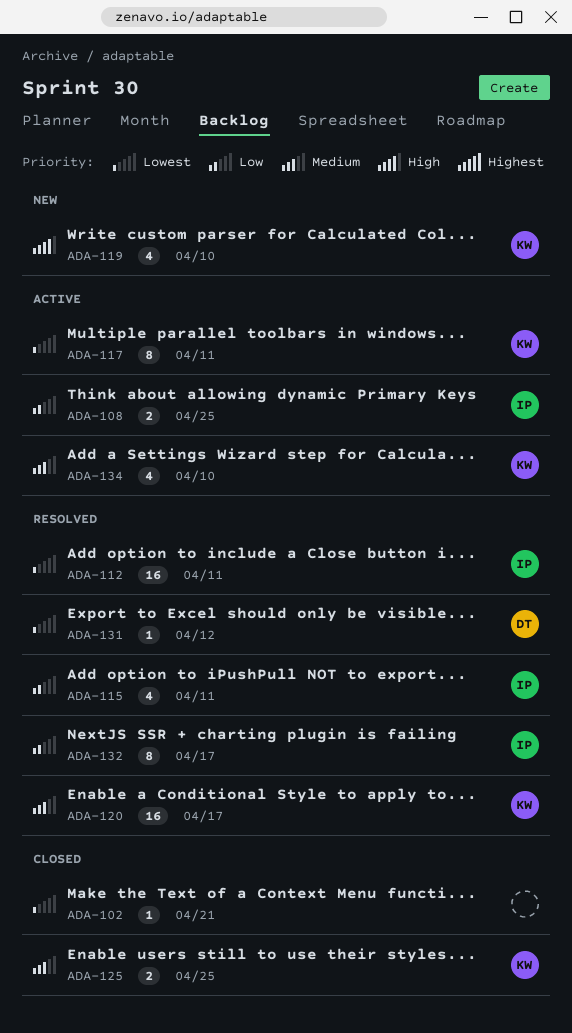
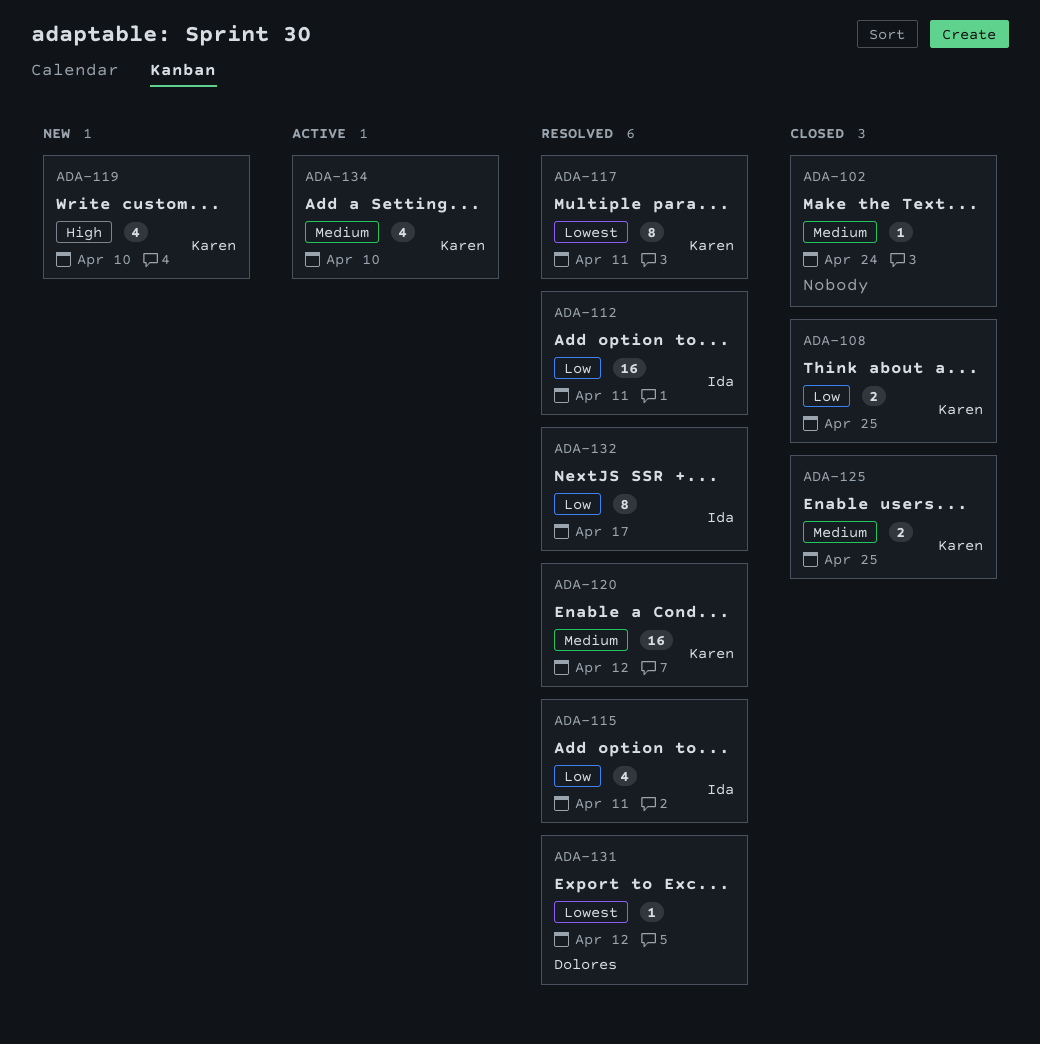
ADA-102, priority: Lowest -> Medium
ADA-102, due: Apr 21 -> Apr 24
ADA-108, status: Active -> Closed
ADA-108, owner: Ida -> Karen
ADA-112, priority: Lowest -> Low
ADA-117, status: Active -> Resolved
ADA-120, due: Apr 17 -> Apr 12

